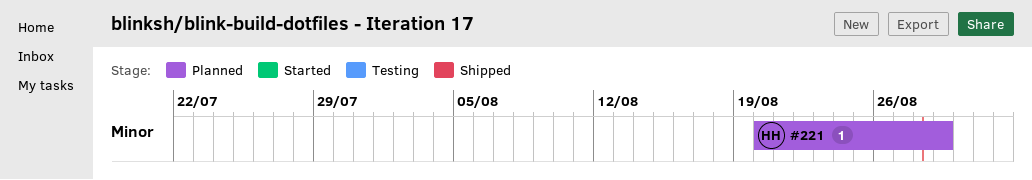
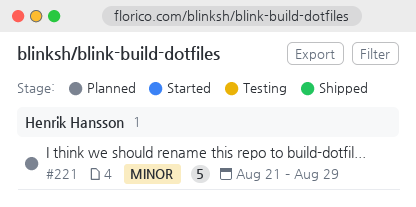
#221, estimate: 1 -> 5
#221, start: Aug 20 -> Aug 21

